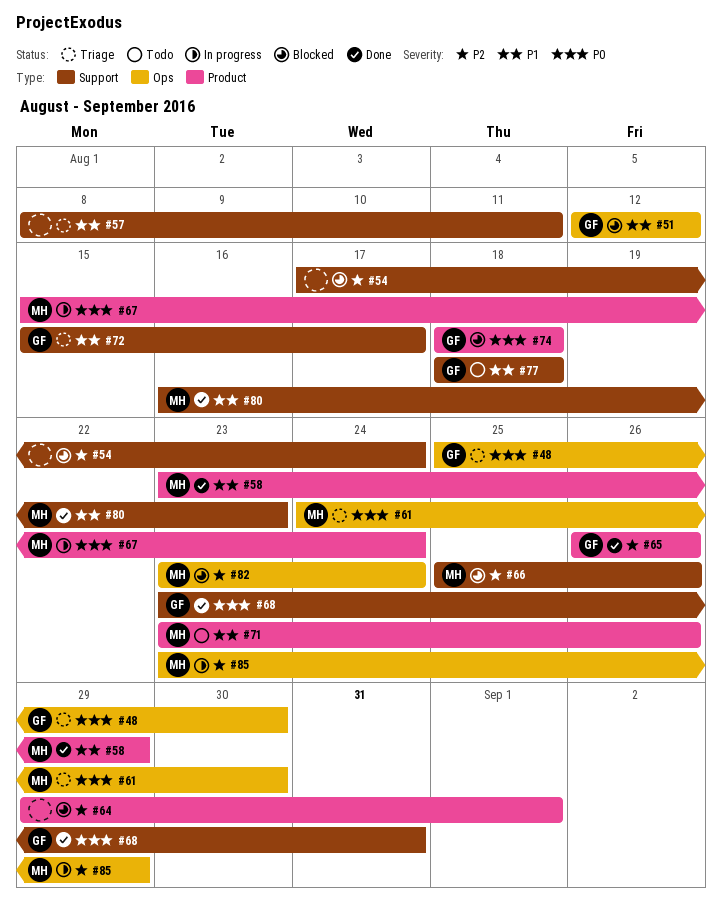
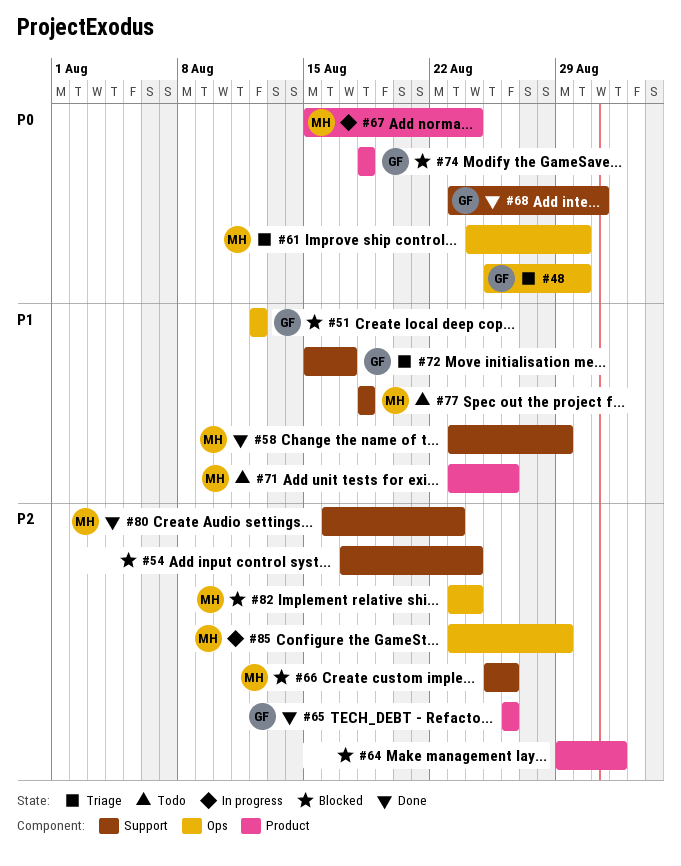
#57: present -> none
#58, label: Product -> Support
#77, owner: GF -> MH
#80, priority: P1 -> P2

